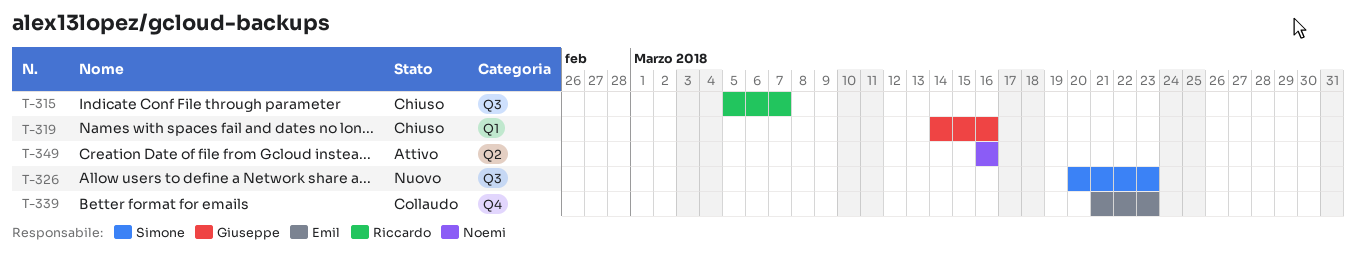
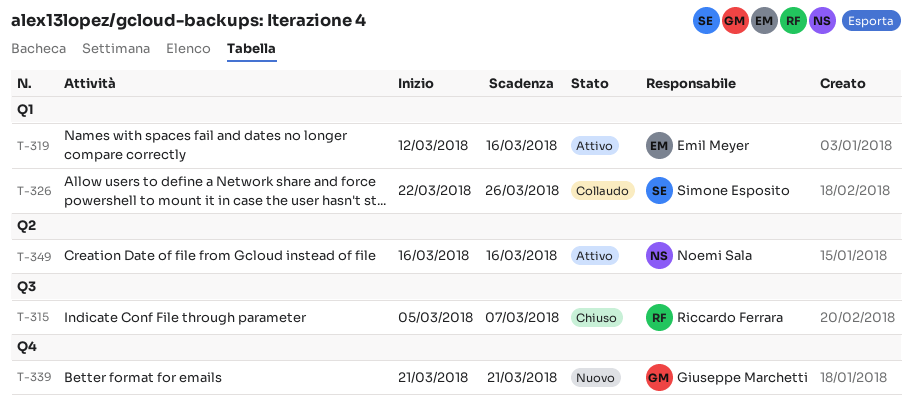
T-319, status: Chiuso -> Attivo
T-319, owner: Giuseppe Marchetti -> Emil Meyer
T-319, start: Mar 14 -> Mar 12
T-326, status: Nuovo -> Collaudo
T-326, label: Q3 -> Q1
T-326, start: Mar 20 -> Mar 22
T-326, due: Mar 23 -> Mar 26
T-339, status: Collaudo -> Nuovo
T-339, owner: Emil Meyer -> Giuseppe Marchetti
T-339, due: Mar 23 -> Mar 21

